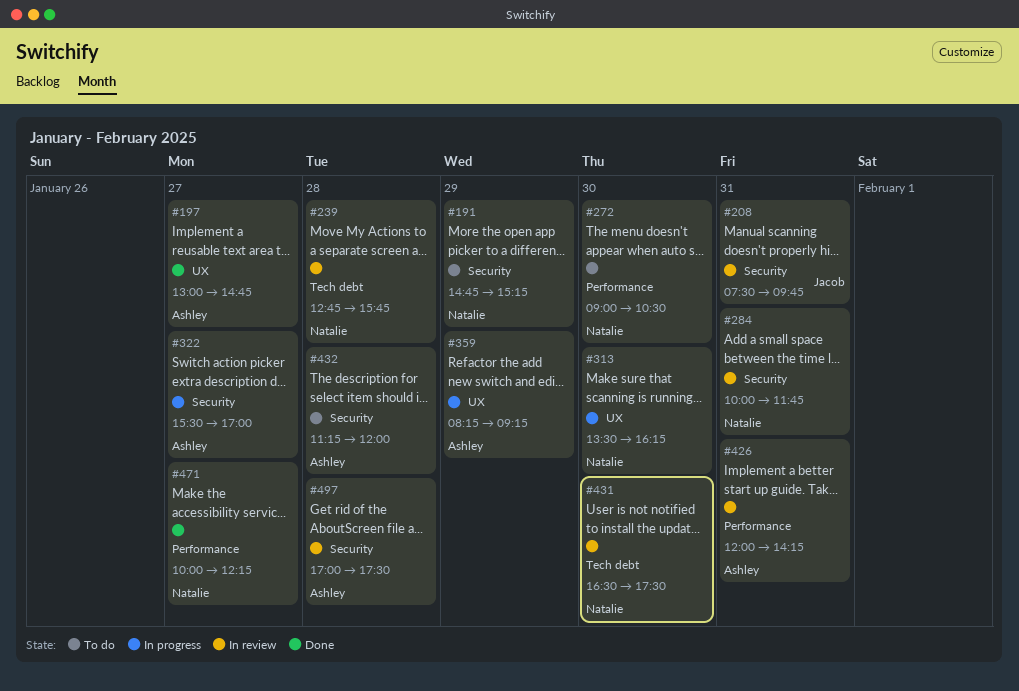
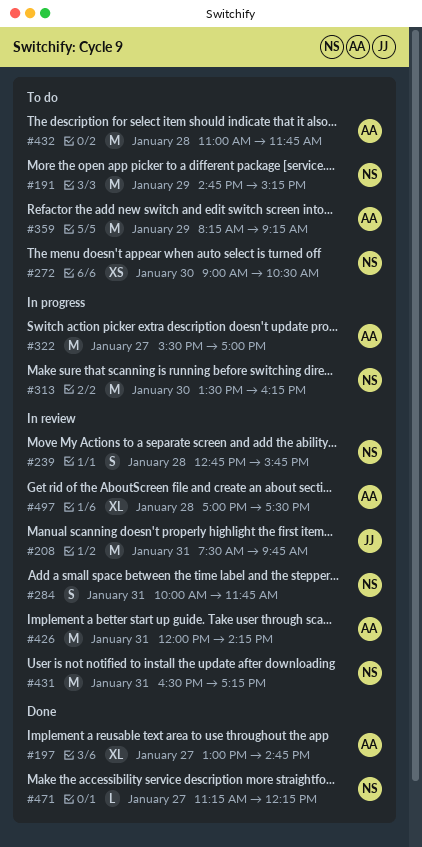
#359, status: In progress -> To do
#431, day: Jan 30 -> Jan 31
#431, ends: 17:30 -> 17:15
#432, begins: 11:15 -> 11:00
#432, ends: 12:00 -> 11:45
#471, begins: 10:00 -> 11:15

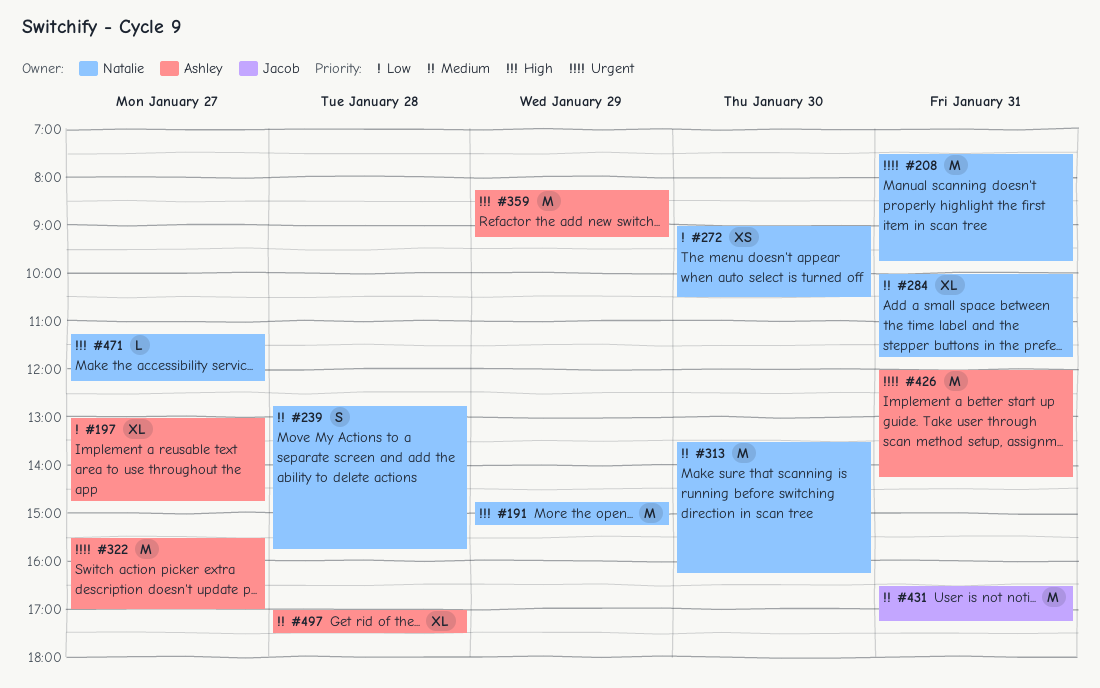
#208, owner: Jacob -> Natalie
#284, estimate: S -> XL
#431, owner: Natalie -> Jacob
#432: present -> none

